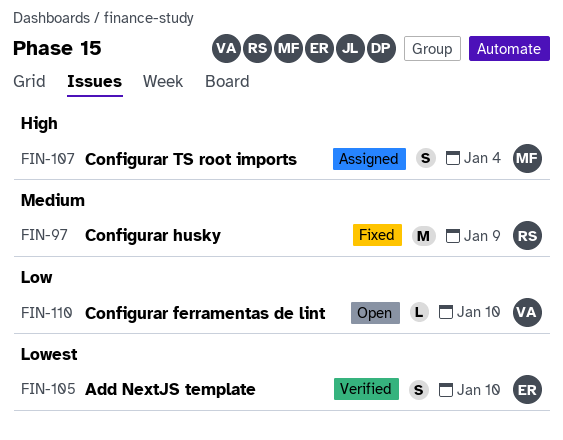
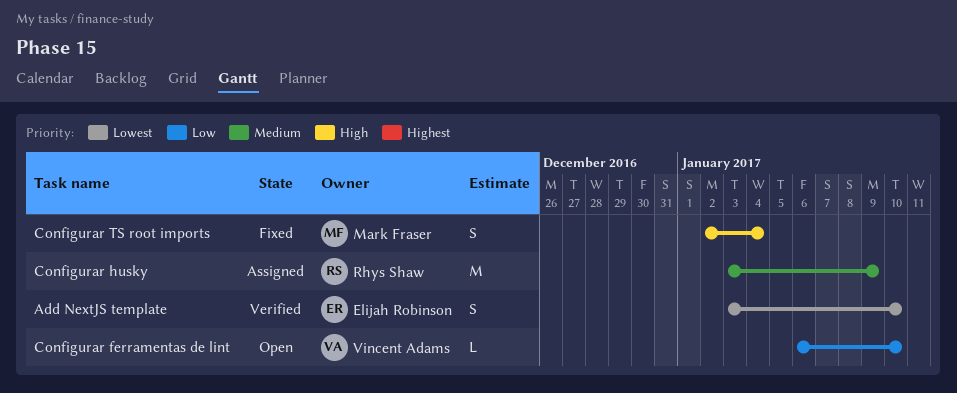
Configurar husky, status: Fixed -> Assigned
Configurar TS root imports, status: Assigned -> Fixed

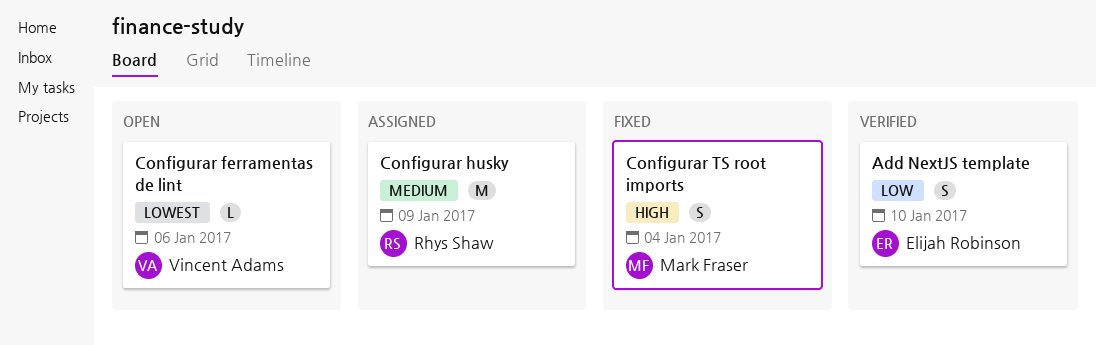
Add NextJS template, priority: Lowest -> Low
Configurar ferramentas de lint, priority: Low -> Lowest
Configurar ferramentas de lint, due: Jan 10 -> Jan 6

